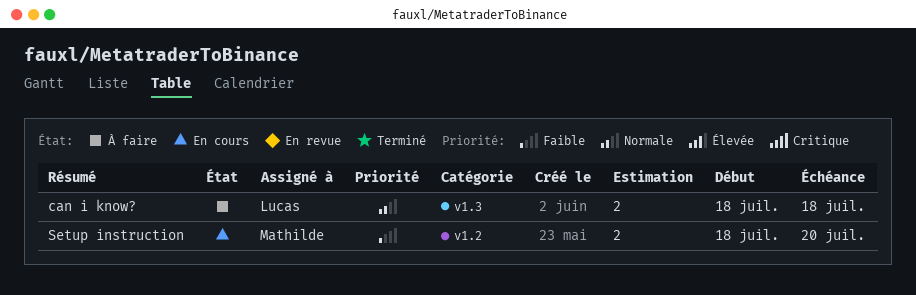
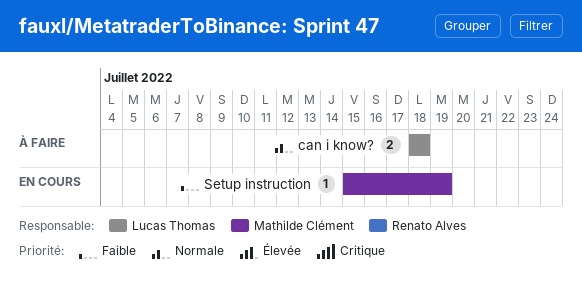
Setup instruction, estimate: 2 -> 1
Setup instruction, start: Jul 18 -> Jul 15
Setup instruction, due: Jul 20 -> Jul 19

